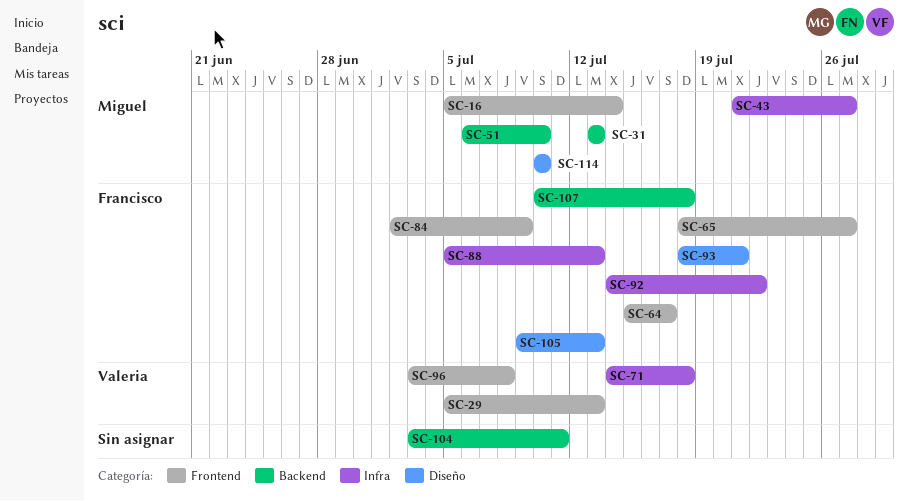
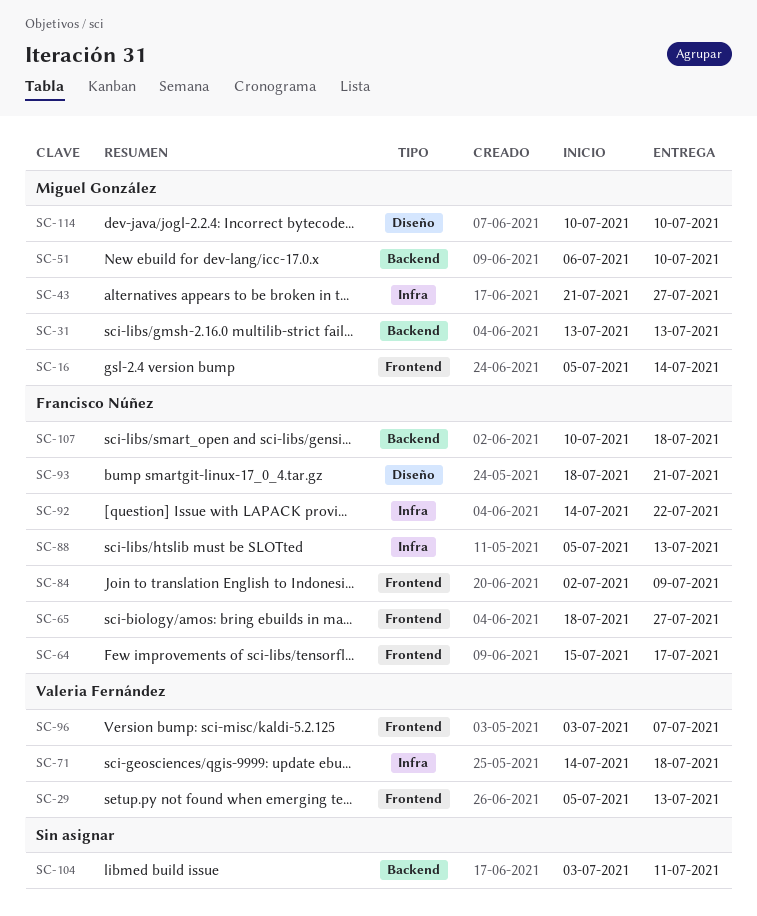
SC-96, due: Jul 8 -> Jul 7
SC-105: present -> none

